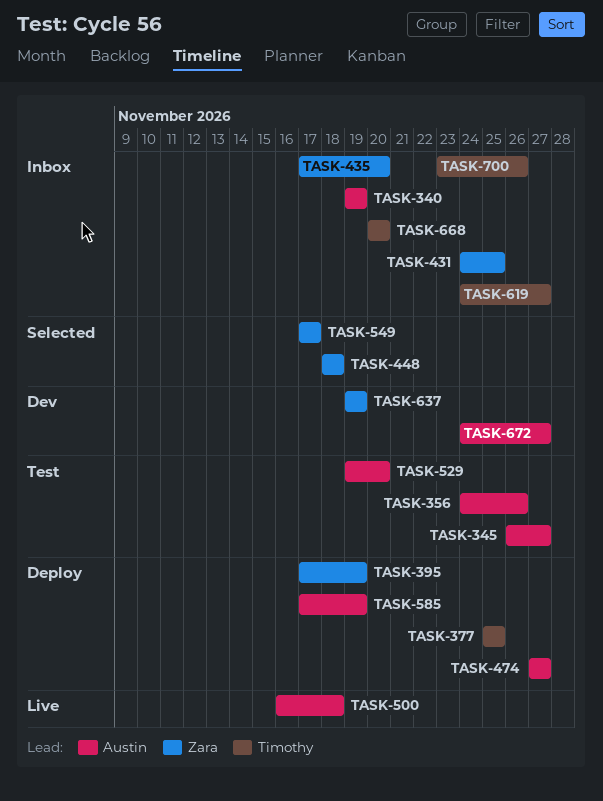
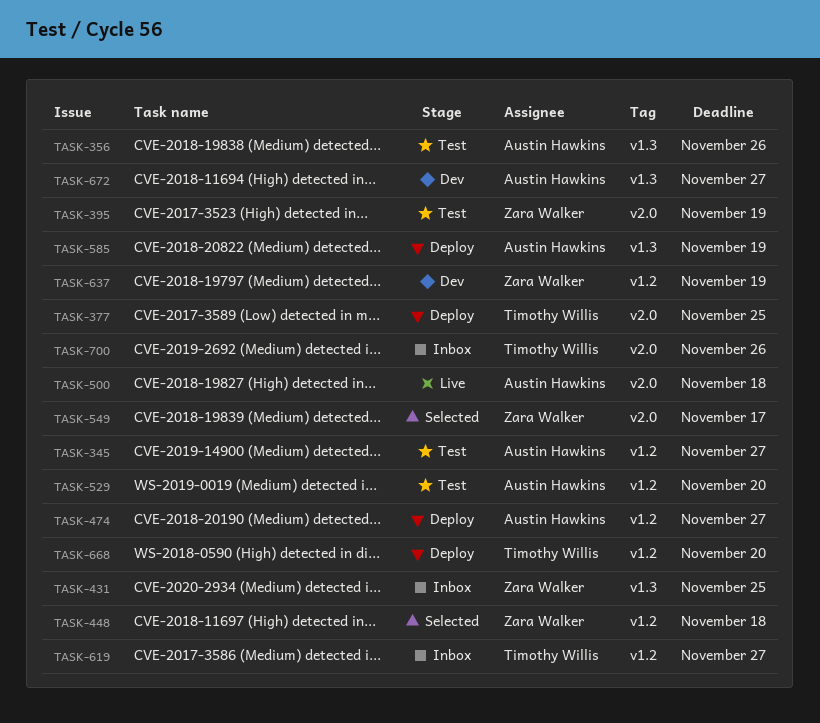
TASK-340: present -> none
TASK-395, status: Deploy -> Test
TASK-435: present -> none
TASK-668, status: Inbox -> Deploy

